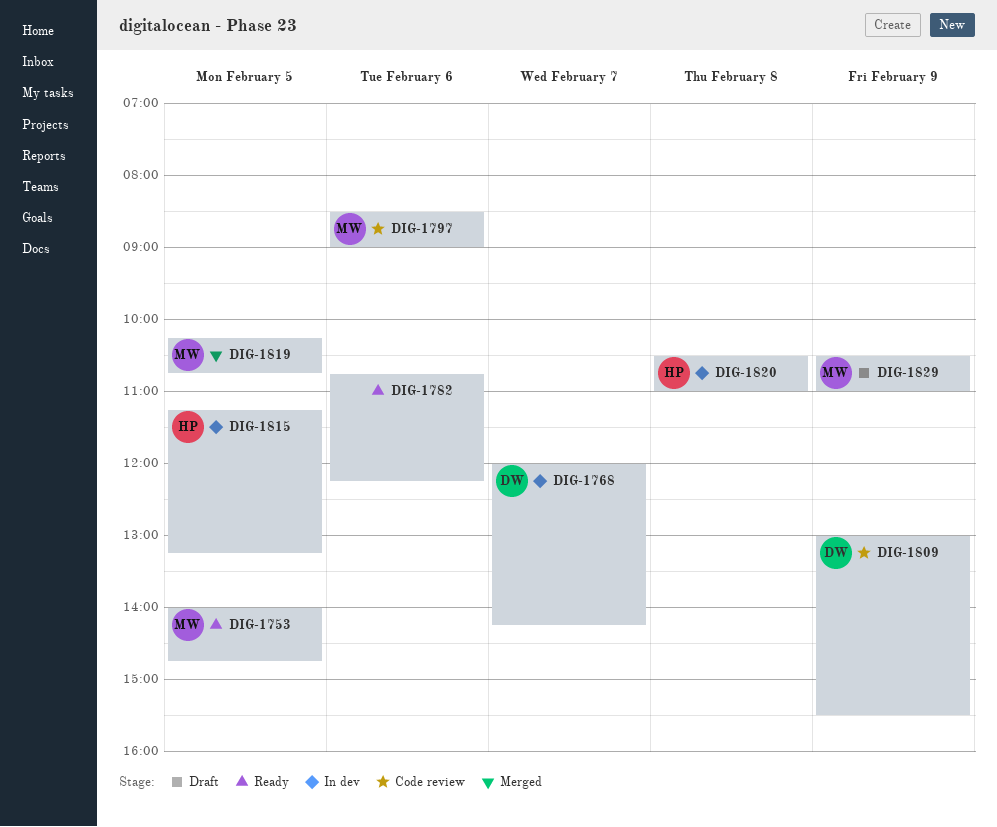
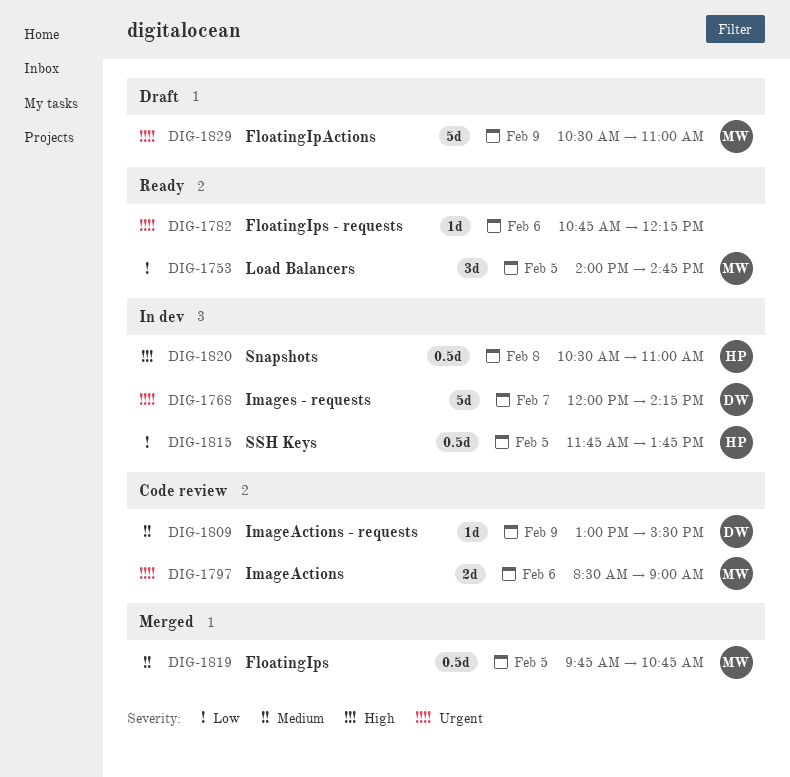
DIG-1815, begins: 11:15 -> 11:45
DIG-1815, ends: 13:15 -> 13:45
DIG-1819, begins: 10:15 -> 09:45

